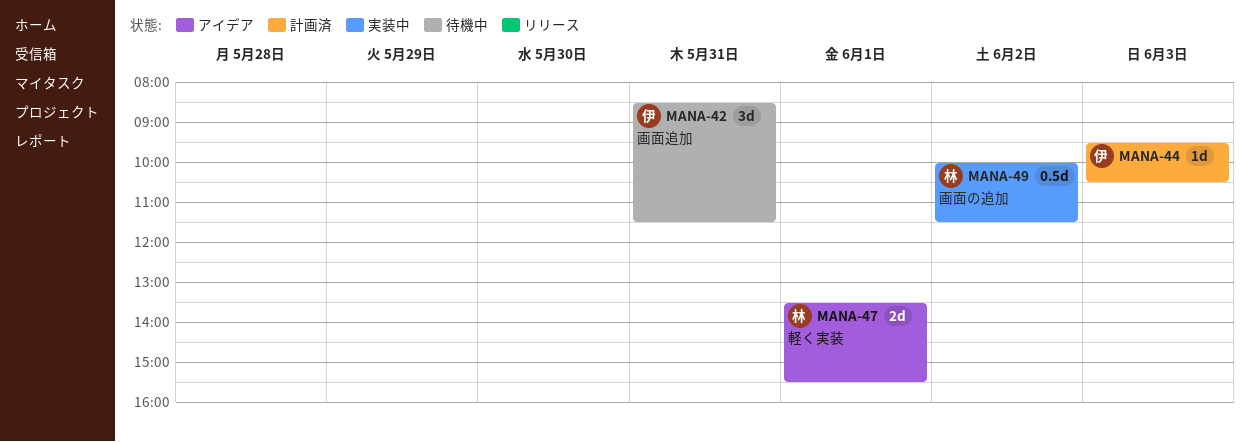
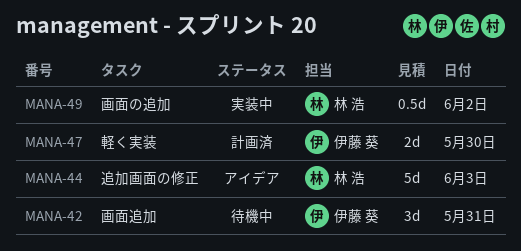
MANA-44, status: 計画済 -> アイデア
MANA-44, owner: 伊藤 葵 -> 林 浩
MANA-44, estimate: 1d -> 5d
MANA-47, status: アイデア -> 計画済
MANA-47, owner: 林 浩 -> 伊藤 葵
MANA-47, day: Jun 1 -> May 30

